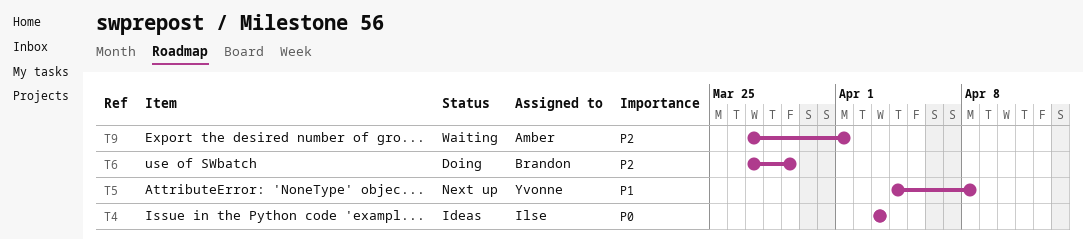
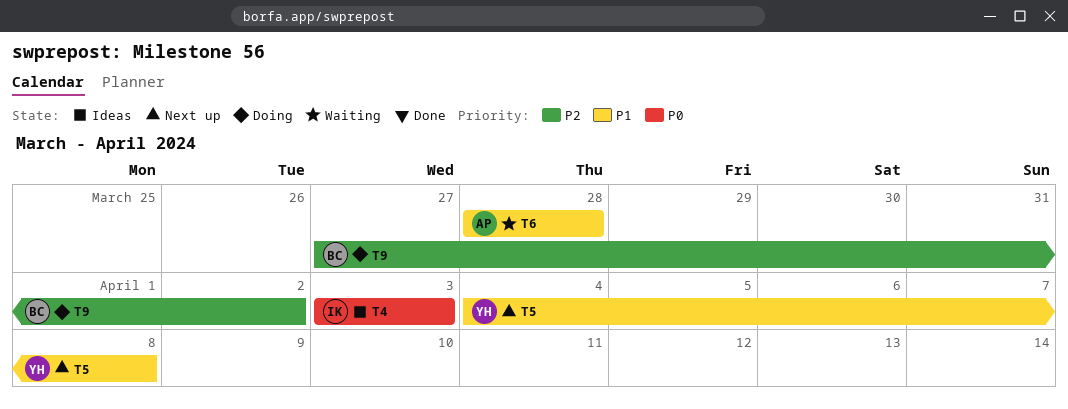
T6, status: Doing -> Waiting
T6, owner: Brandon -> Amber
T6, priority: P2 -> P1
T6, start: Mar 27 -> Mar 28
T6, due: Mar 29 -> Mar 28
T9, status: Waiting -> Doing
T9, owner: Amber -> Brandon
T9, due: Apr 1 -> Apr 2

